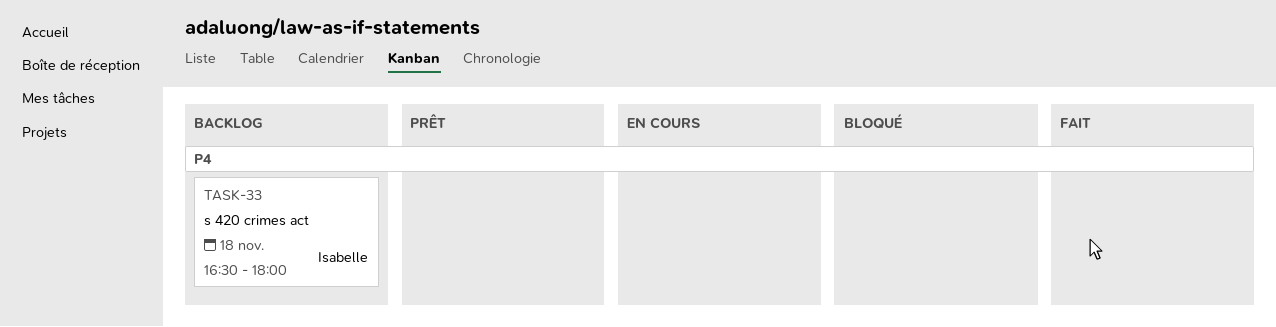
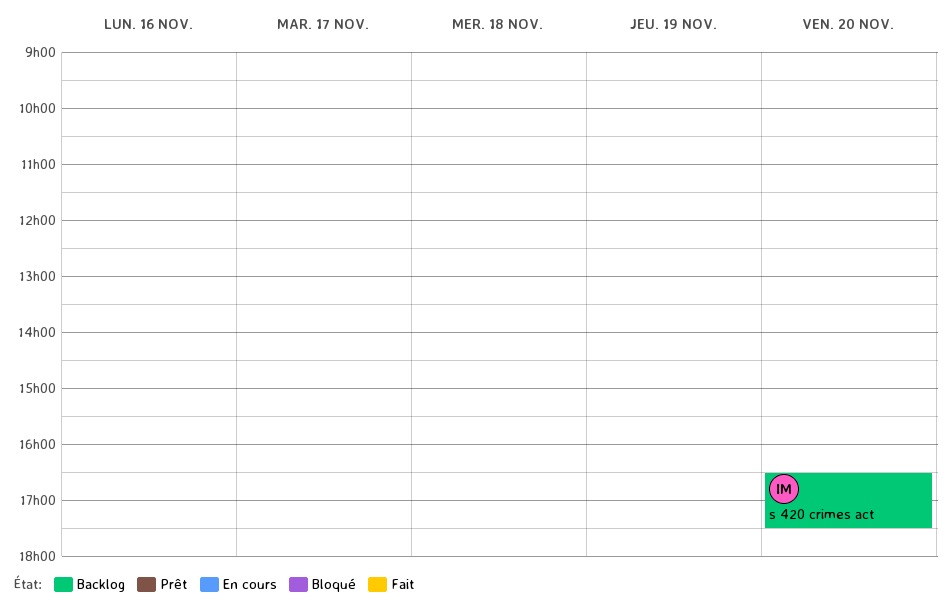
s 420 crimes act, day: Nov 18 -> Nov 20
s 420 crimes act, ends: 18:00 -> 17:30

